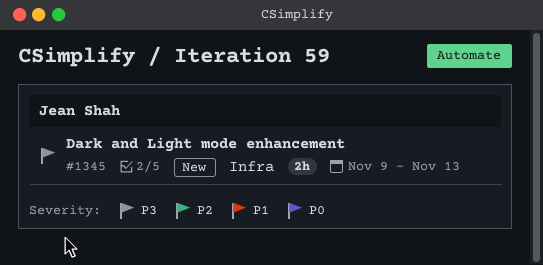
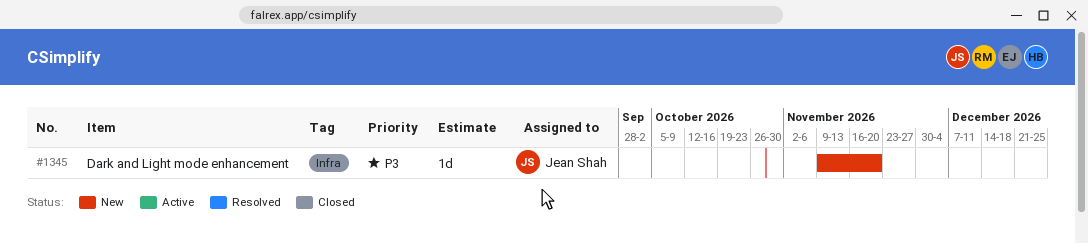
#1345, estimate: 2h -> 1d
#1345, due: Nov 13 -> Nov 20

